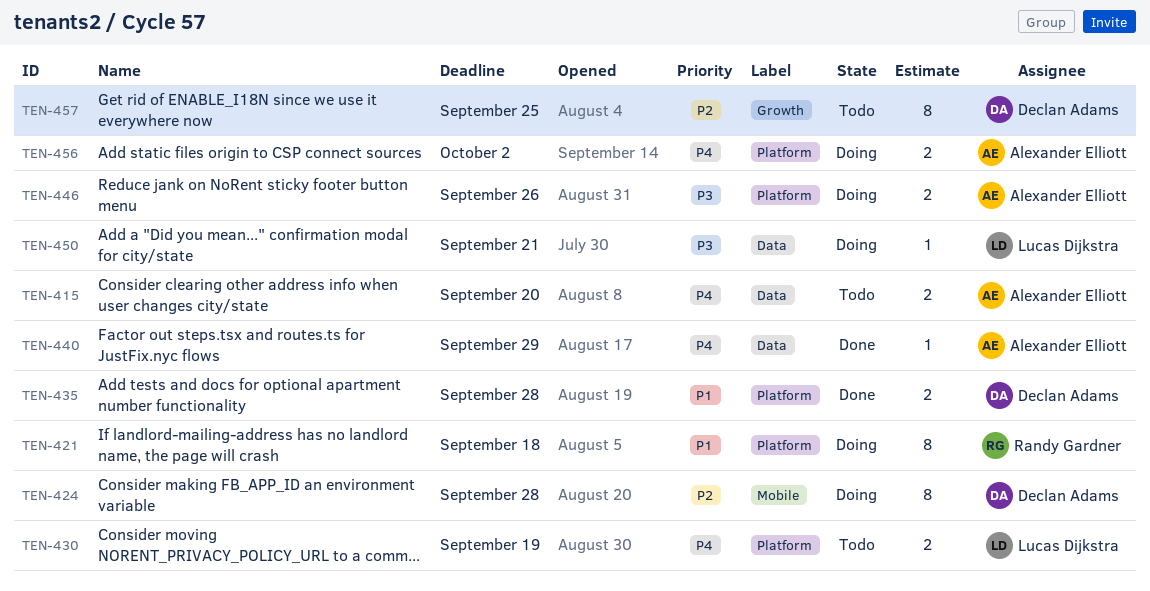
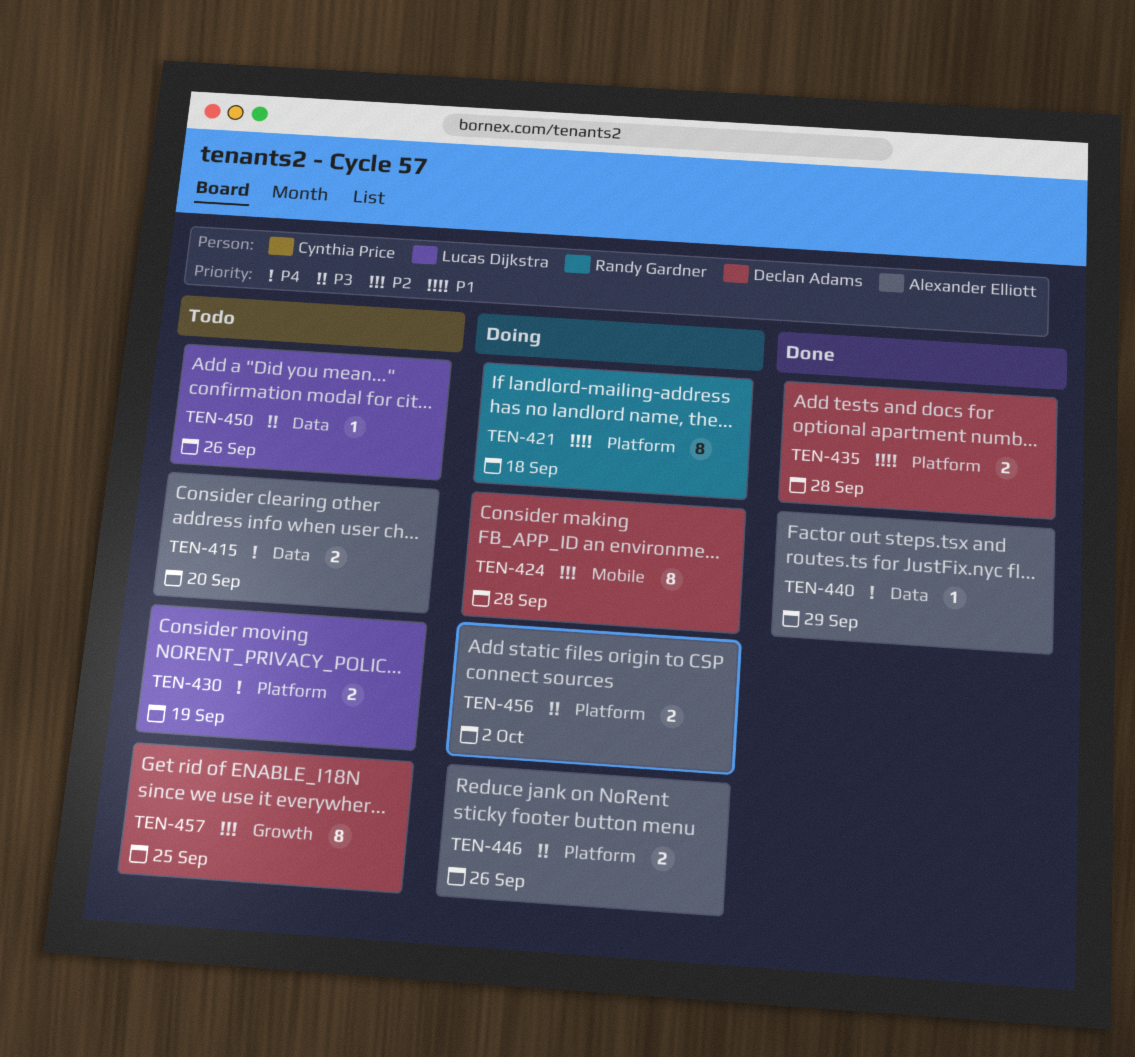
TEN-450, status: Doing -> Todo
TEN-450, due: Sep 21 -> Sep 26
TEN-456, priority: P4 -> P3

